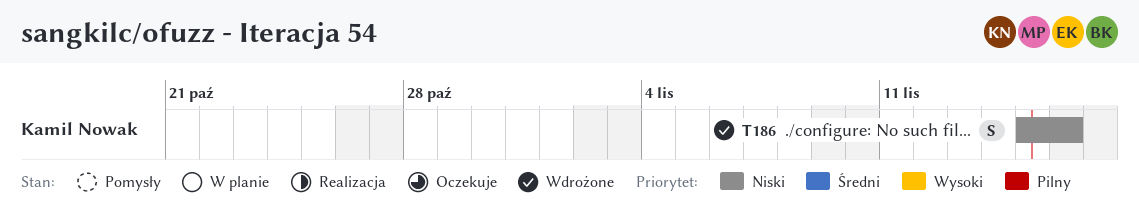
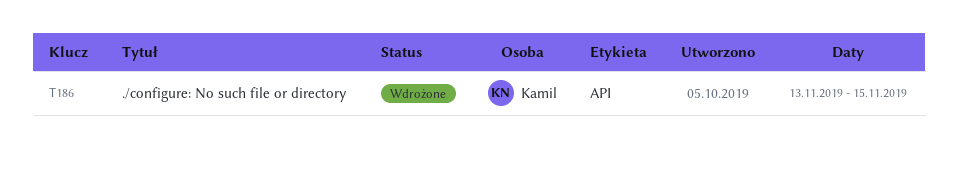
T186, start: Nov 15 -> Nov 13
T186, due: Nov 16 -> Nov 15

